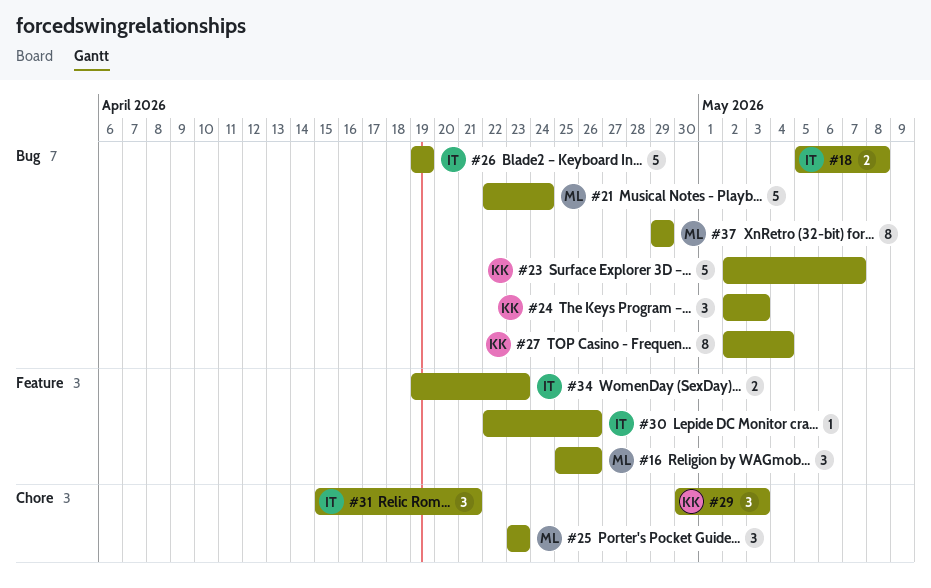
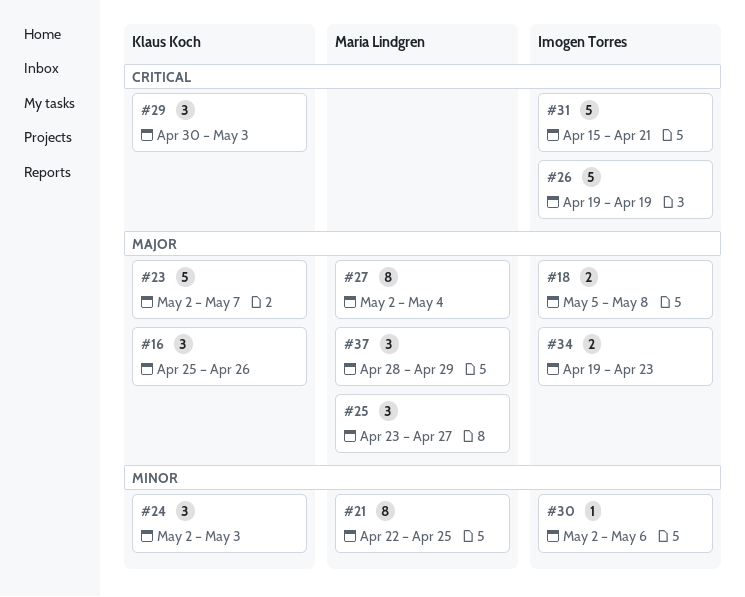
#16, owner: Maria Lindgren -> Klaus Koch
#21, estimate: 5 -> 8
#21, due: Apr 24 -> Apr 25
#25, due: Apr 23 -> Apr 27
#27, owner: Klaus Koch -> Maria Lindgren
#30, start: Apr 22 -> May 2
#30, due: Apr 26 -> May 6
#31, estimate: 3 -> 5
#37, estimate: 8 -> 3
#37, start: Apr 29 -> Apr 28

